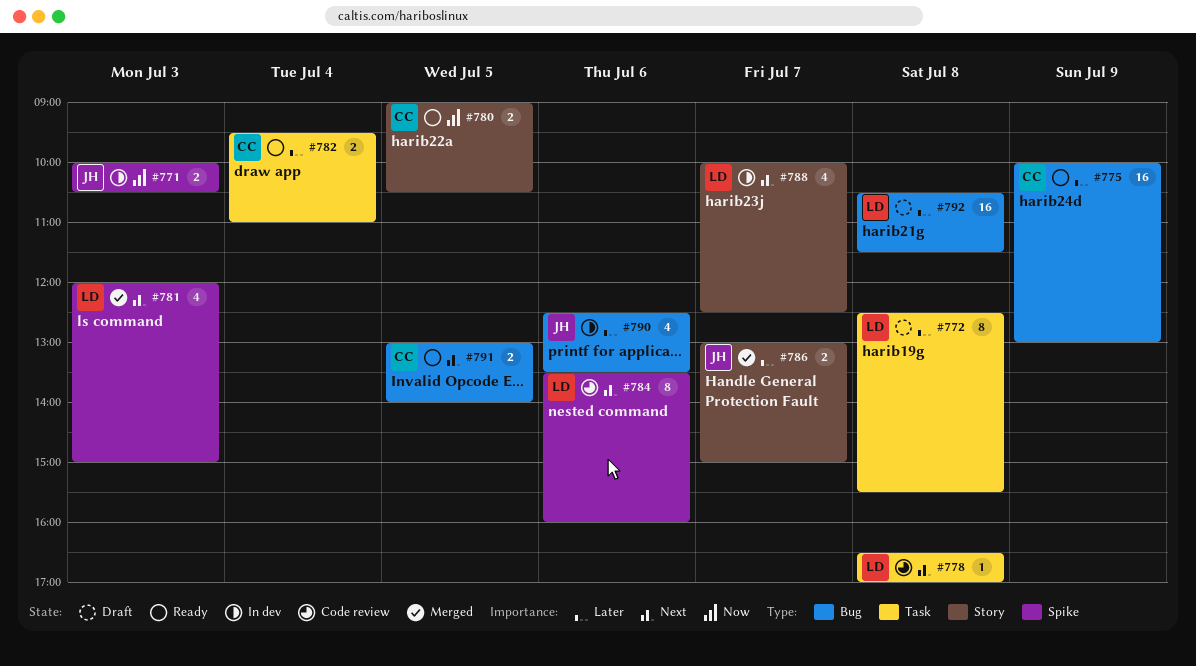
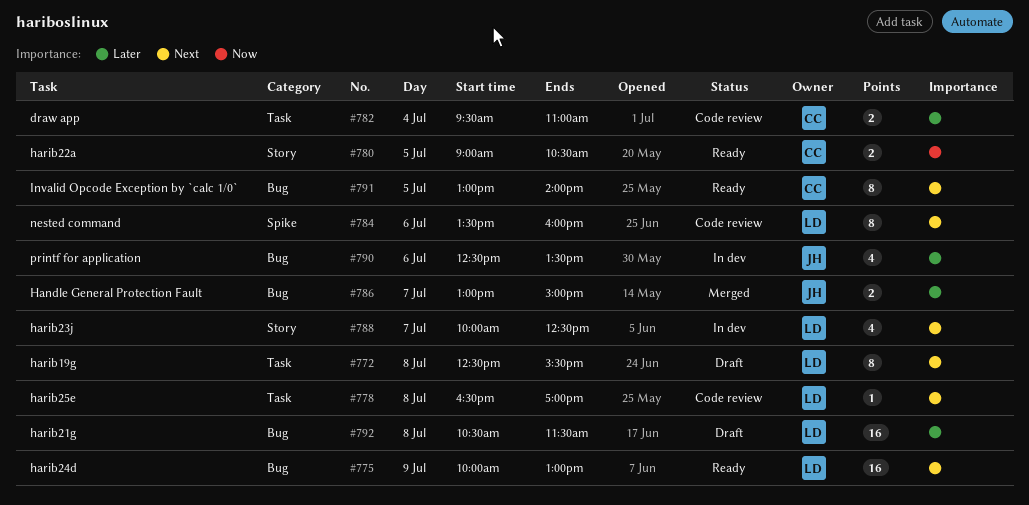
#771: present -> none
#772, priority: Later -> Next
#775, owner: CC -> LD
#775, priority: Later -> Next
#781: present -> none
#782, status: Ready -> Code review
#786, label: Story -> Bug
#791, estimate: 2 -> 8

